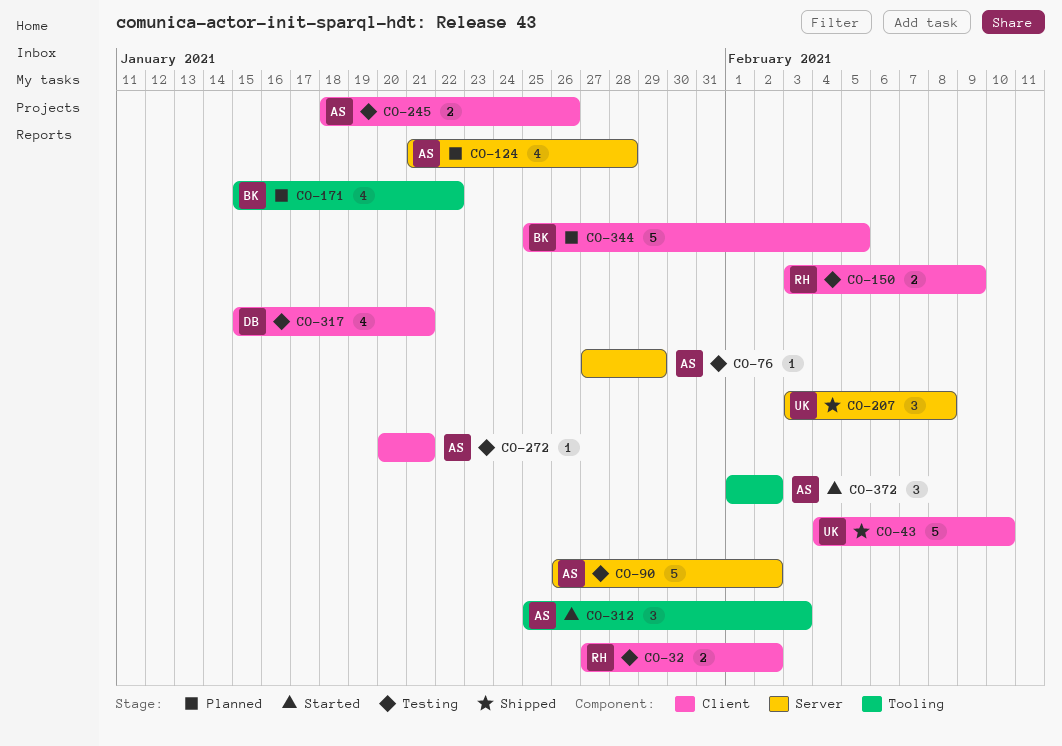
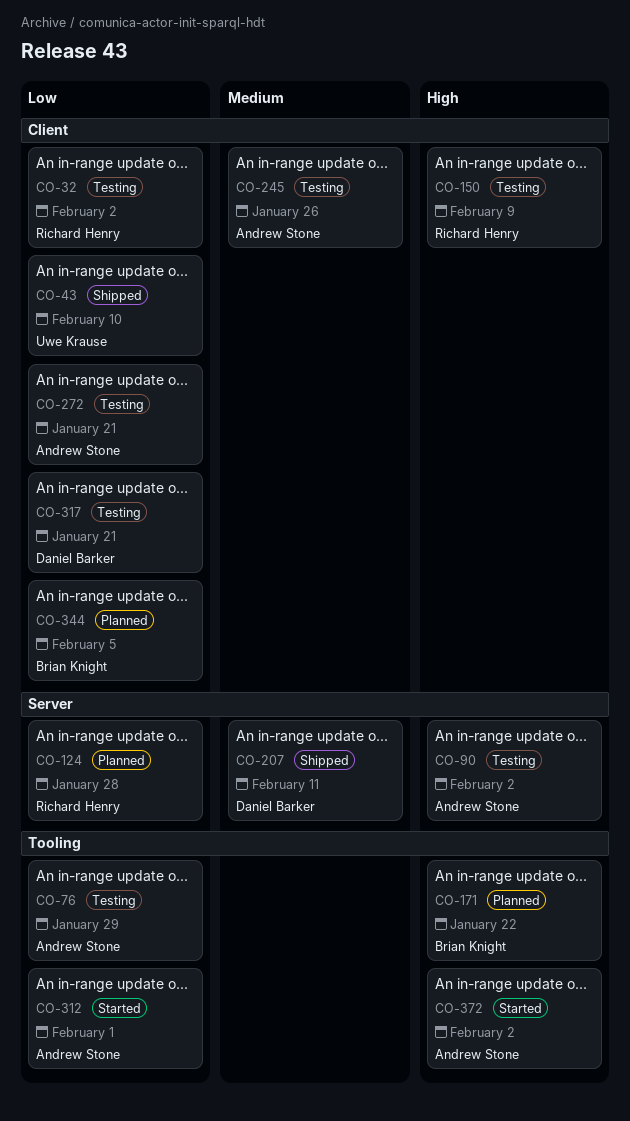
CO-76, label: Server -> Tooling
CO-124, owner: Andrew Stone -> Richard Henry
CO-207, owner: Uwe Krause -> Daniel Barker
CO-207, due: Feb 8 -> Feb 11
CO-312, due: Feb 3 -> Feb 1

